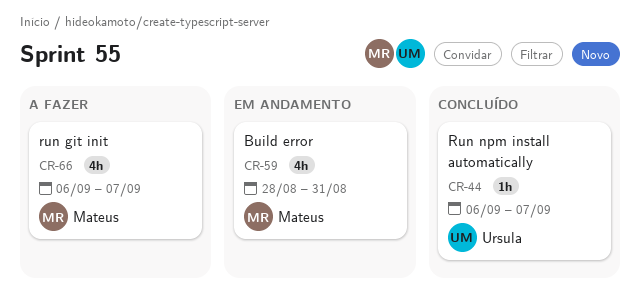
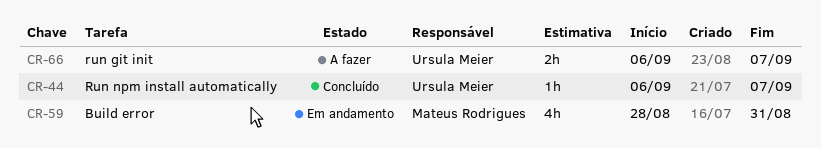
CR-66, owner: Mateus Rodrigues -> Ursula Meier
CR-66, estimate: 4h -> 2h

